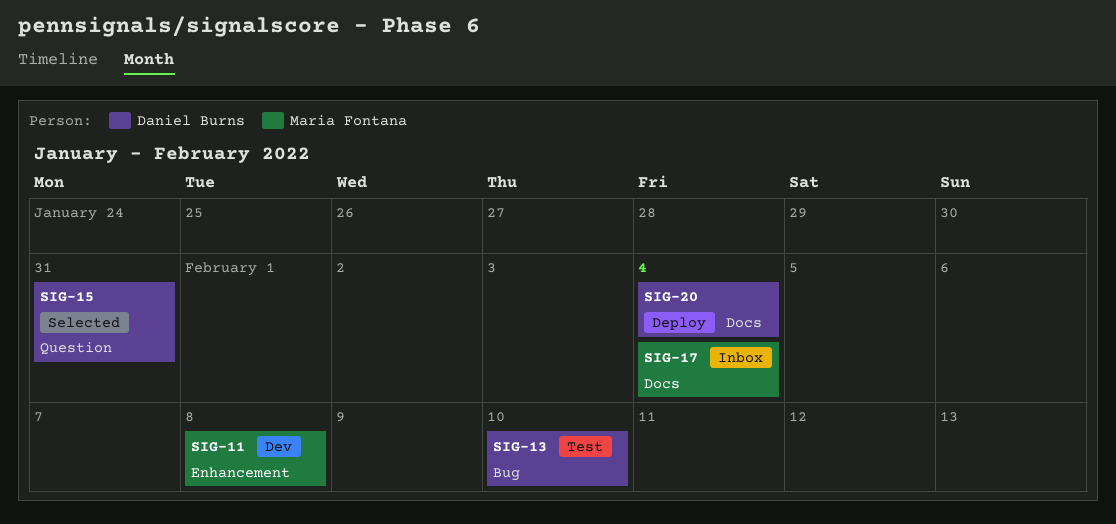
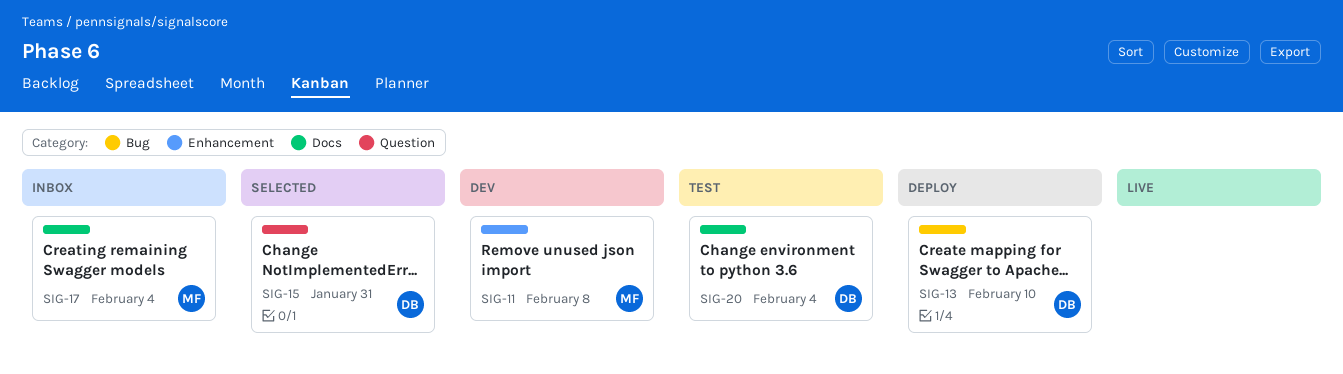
SIG-13, status: Test -> Deploy
SIG-20, status: Deploy -> Test

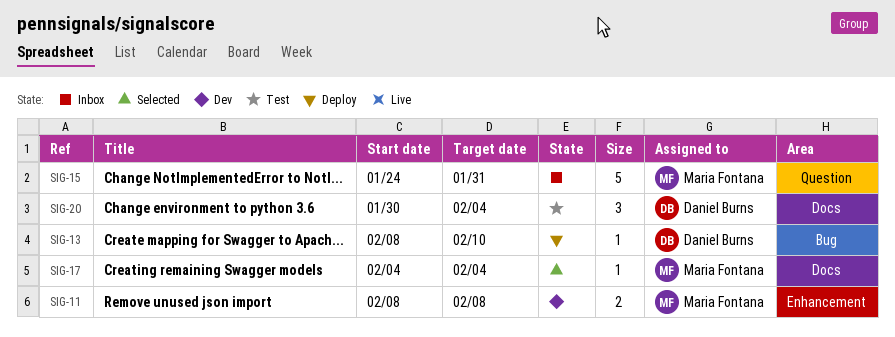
SIG-15, status: Selected -> Inbox
SIG-15, owner: Daniel Burns -> Maria Fontana
SIG-17, status: Inbox -> Selected

